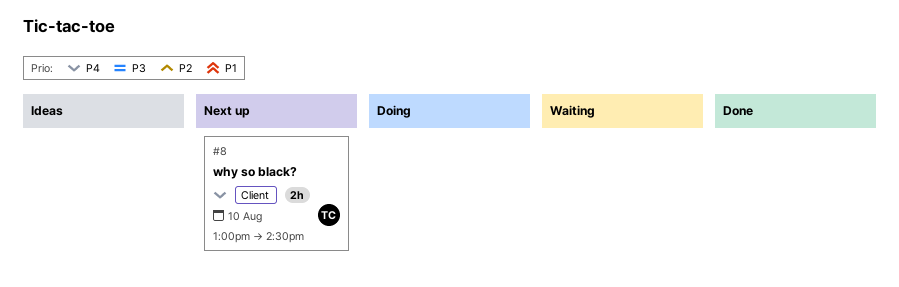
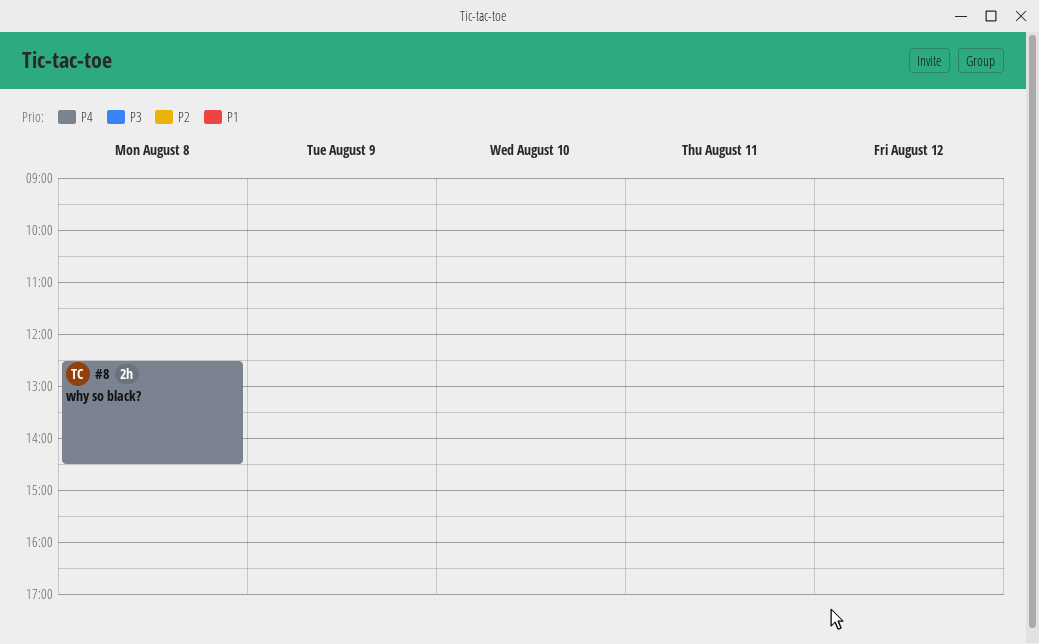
#8, day: Aug 10 -> Aug 8
#8, begins: 13:00 -> 12:30

